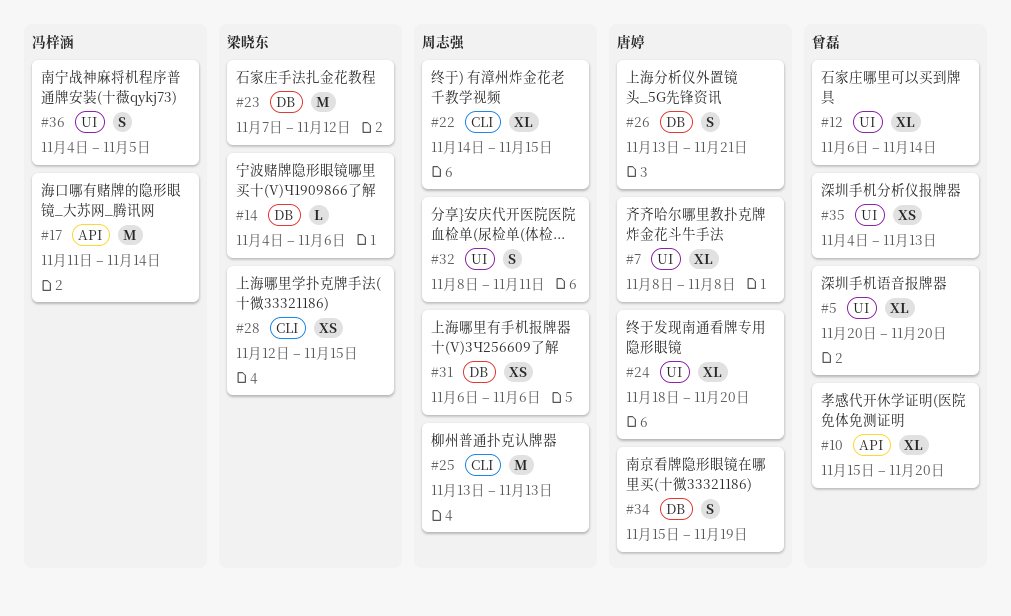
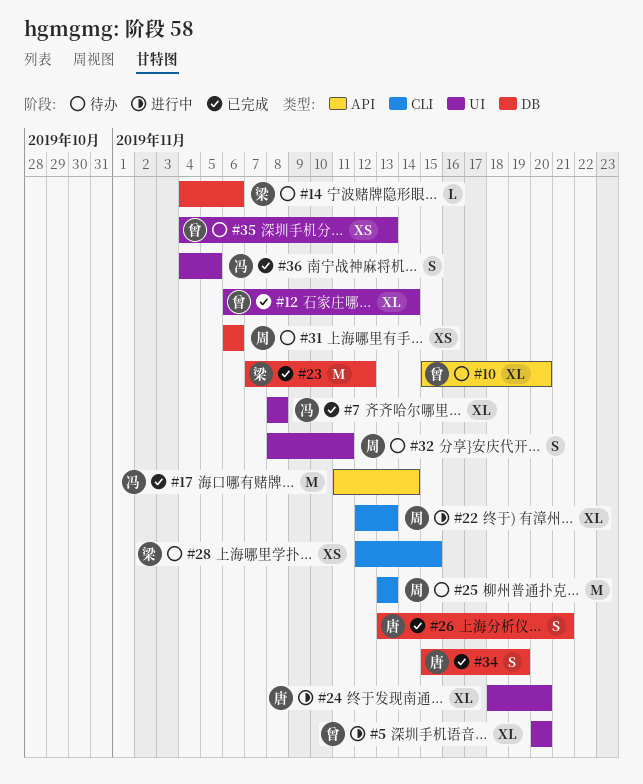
#7, owner: 唐婷 -> 冯梓涵
#22, start: Nov 14 -> Nov 12
#22, due: Nov 15 -> Nov 13

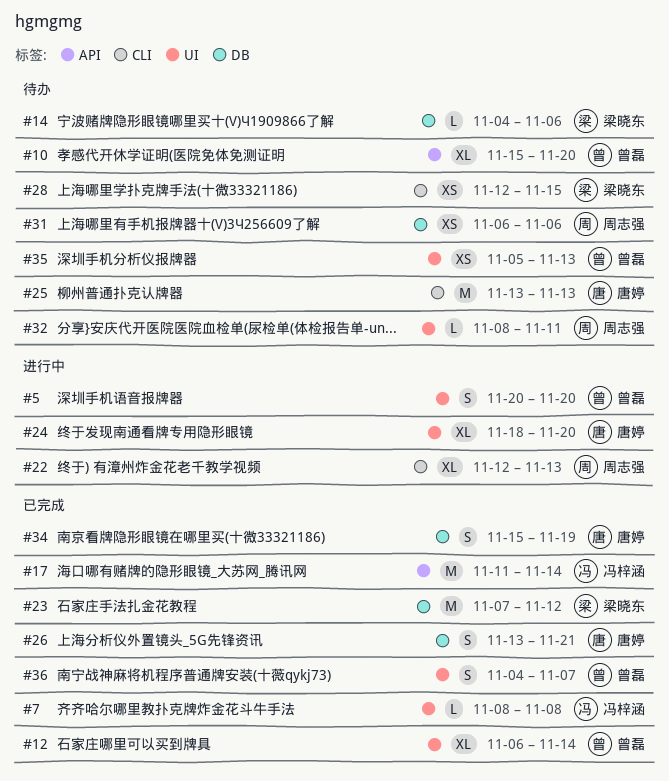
#5, estimate: XL -> S
#7, estimate: XL -> L
#25, owner: 周志强 -> 唐婷
#32, estimate: S -> L
#35, start: Nov 4 -> Nov 5
#36, owner: 冯梓涵 -> 曾磊
#36, due: Nov 5 -> Nov 7

